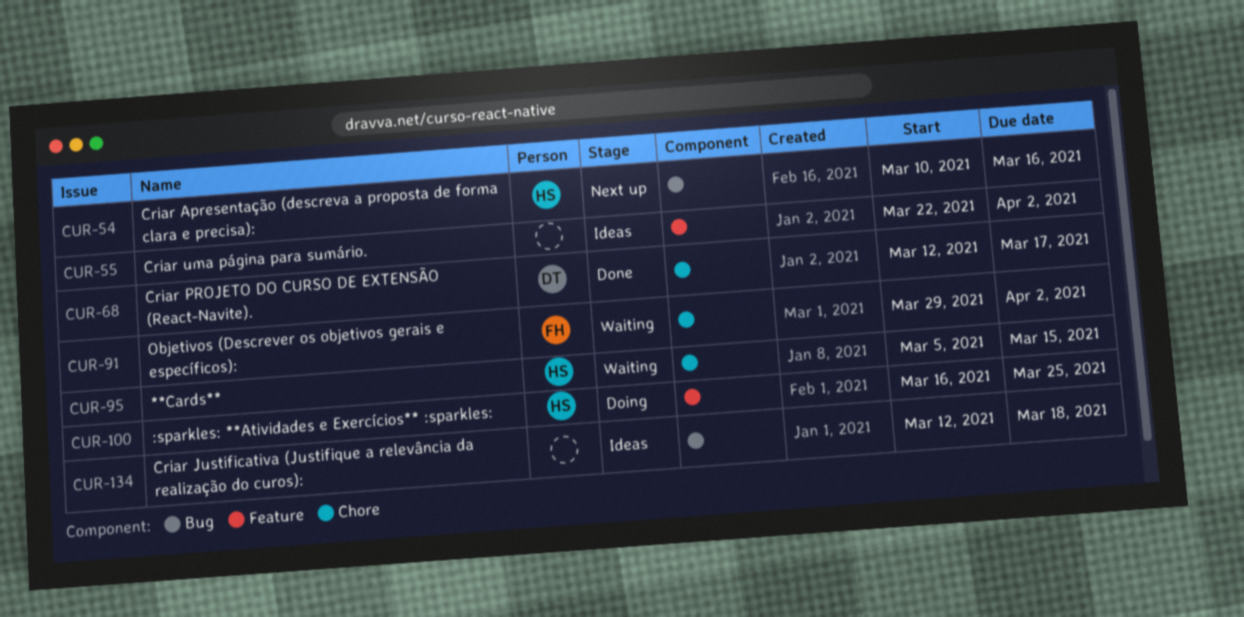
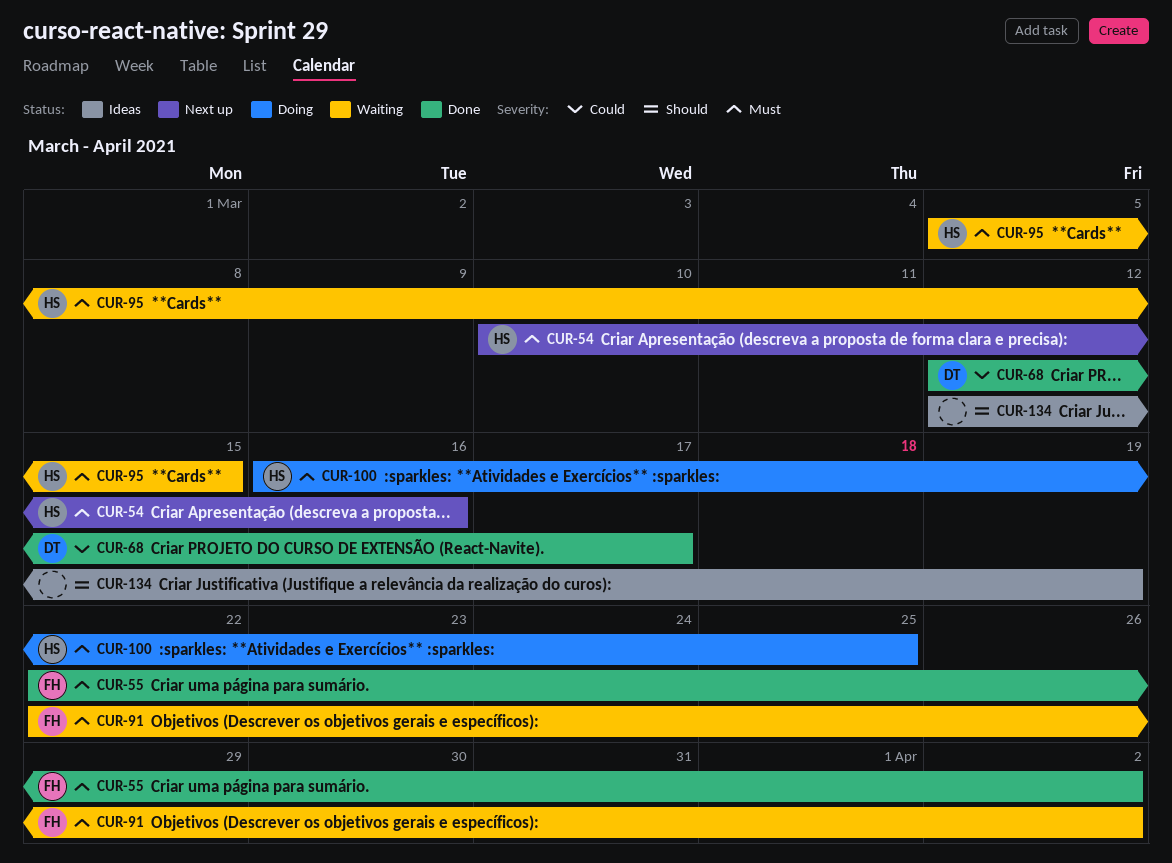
CUR-55, status: Ideas -> Done
CUR-55, owner: none -> FH
CUR-91, start: Mar 29 -> Mar 22
CUR-134, due: Mar 18 -> Mar 19

